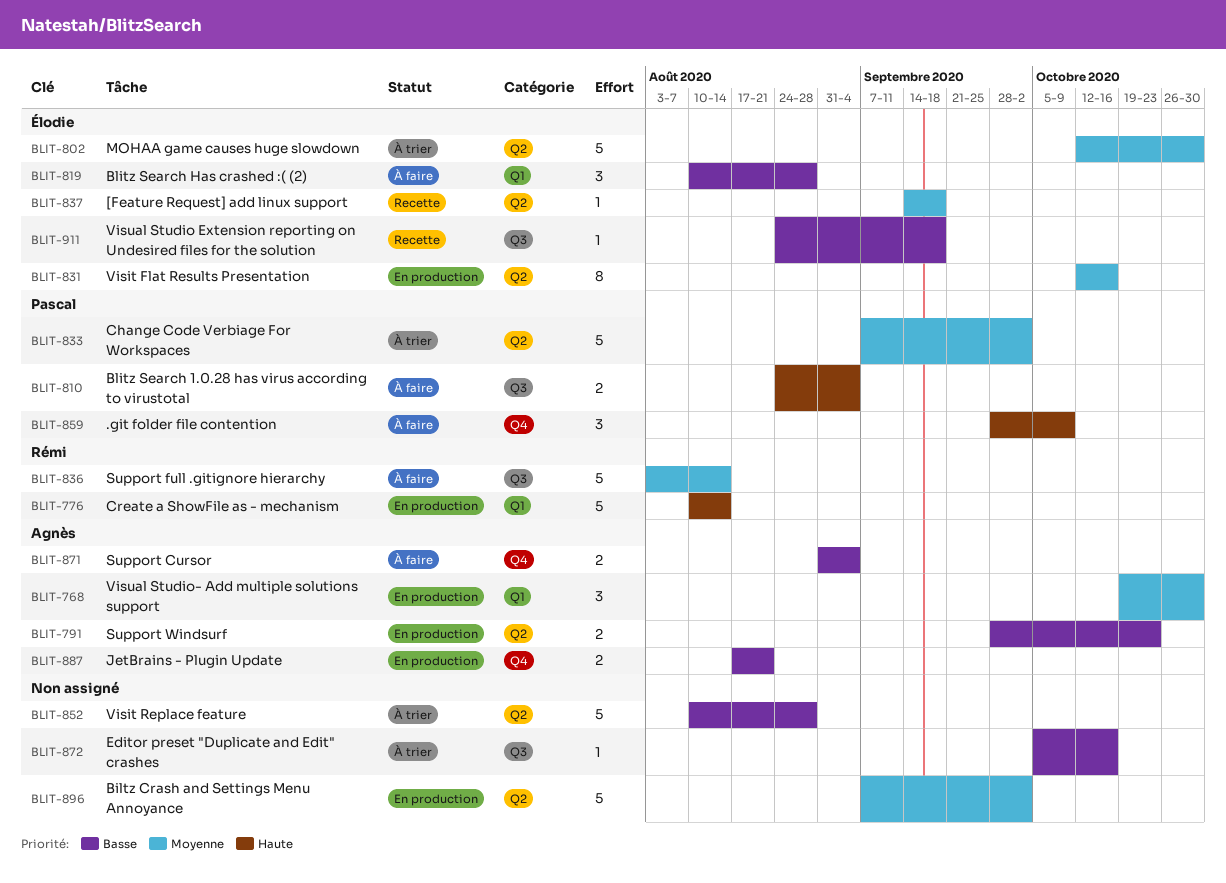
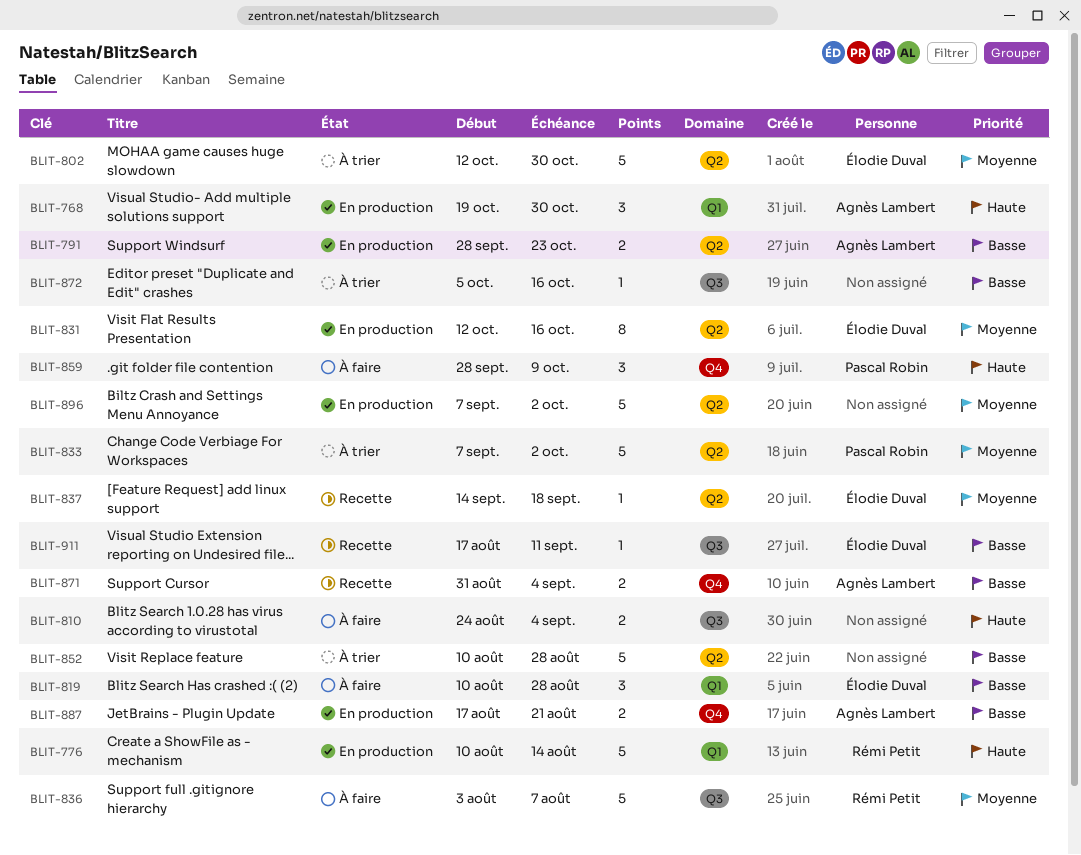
BLIT-768, priority: Moyenne -> Haute
BLIT-810, owner: Pascal Robin -> none
BLIT-836, due: Aug 14 -> Aug 7
BLIT-871, status: À faire -> Recette
BLIT-911, start: Aug 24 -> Aug 17
BLIT-911, due: Sep 18 -> Sep 11

